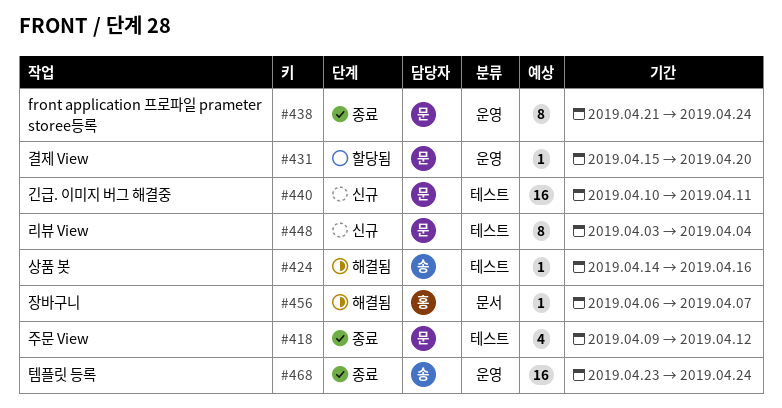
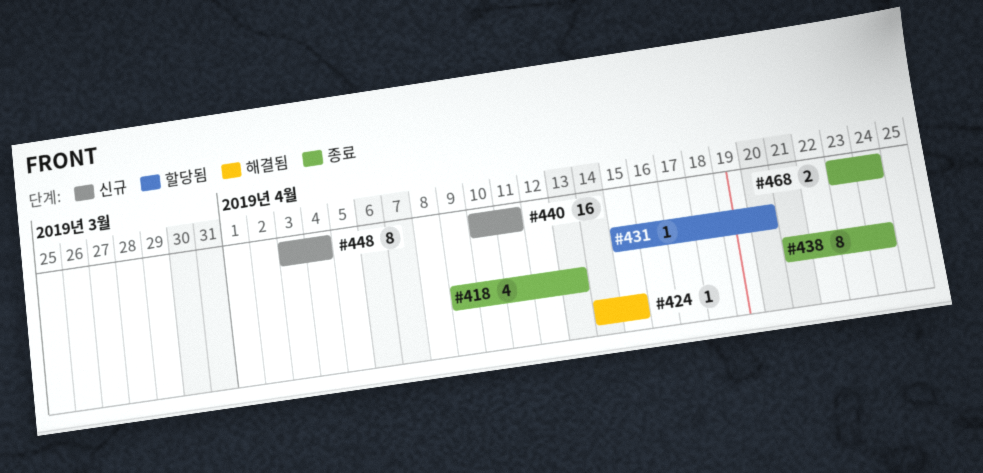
#418, due: Apr 12 -> Apr 13
#424, due: Apr 16 -> Apr 15
#456: present -> none
#468, estimate: 16 -> 2

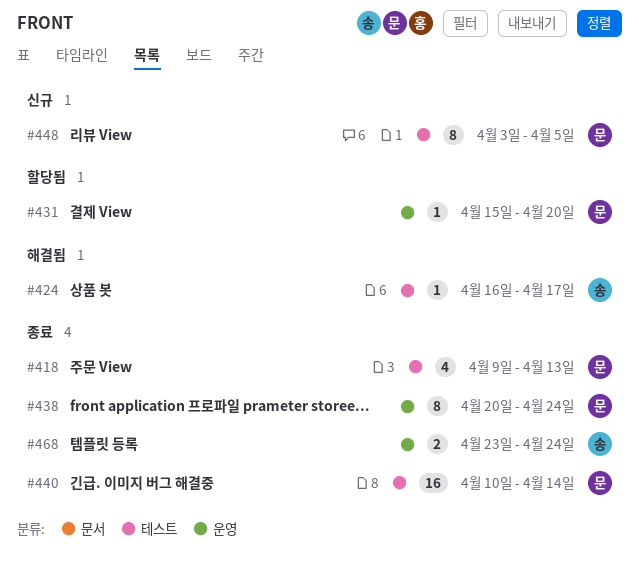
#424, start: Apr 14 -> Apr 16
#424, due: Apr 15 -> Apr 17
#438, start: Apr 21 -> Apr 20
#440, status: 신규 -> 종료
#440, due: Apr 11 -> Apr 14
#448, due: Apr 4 -> Apr 5

